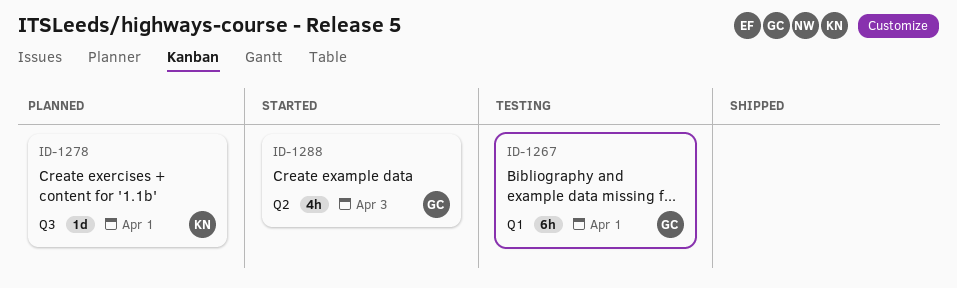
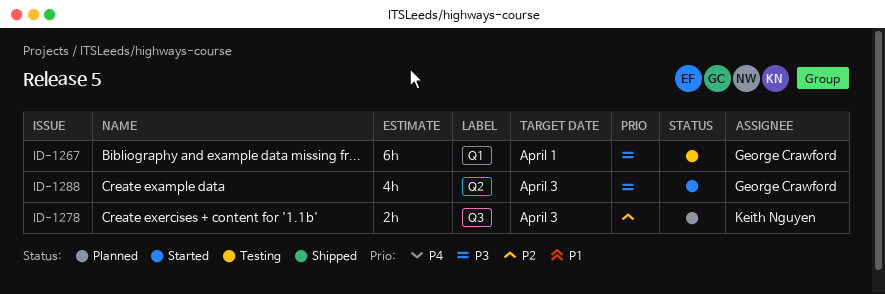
ID-1278, estimate: 1d -> 2h
ID-1278, due: Apr 1 -> Apr 3

